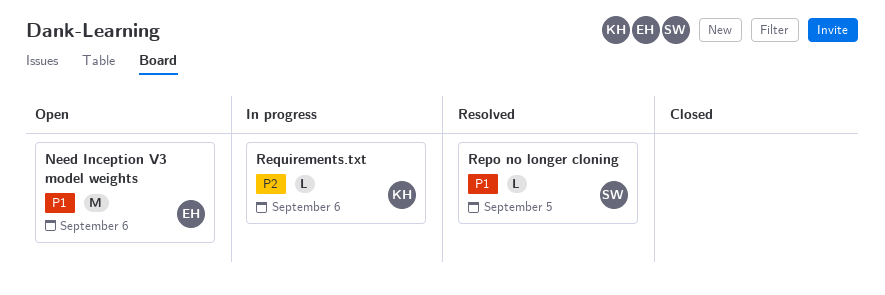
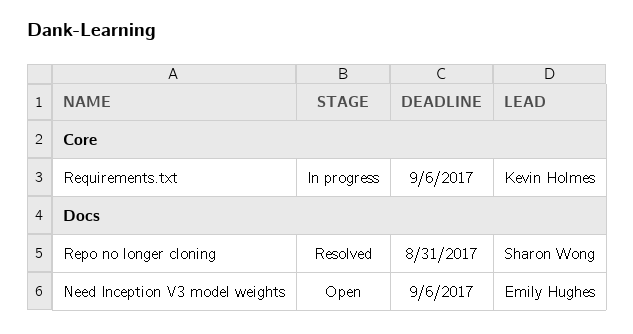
Repo no longer cloning, due: Sep 5 -> Aug 31

